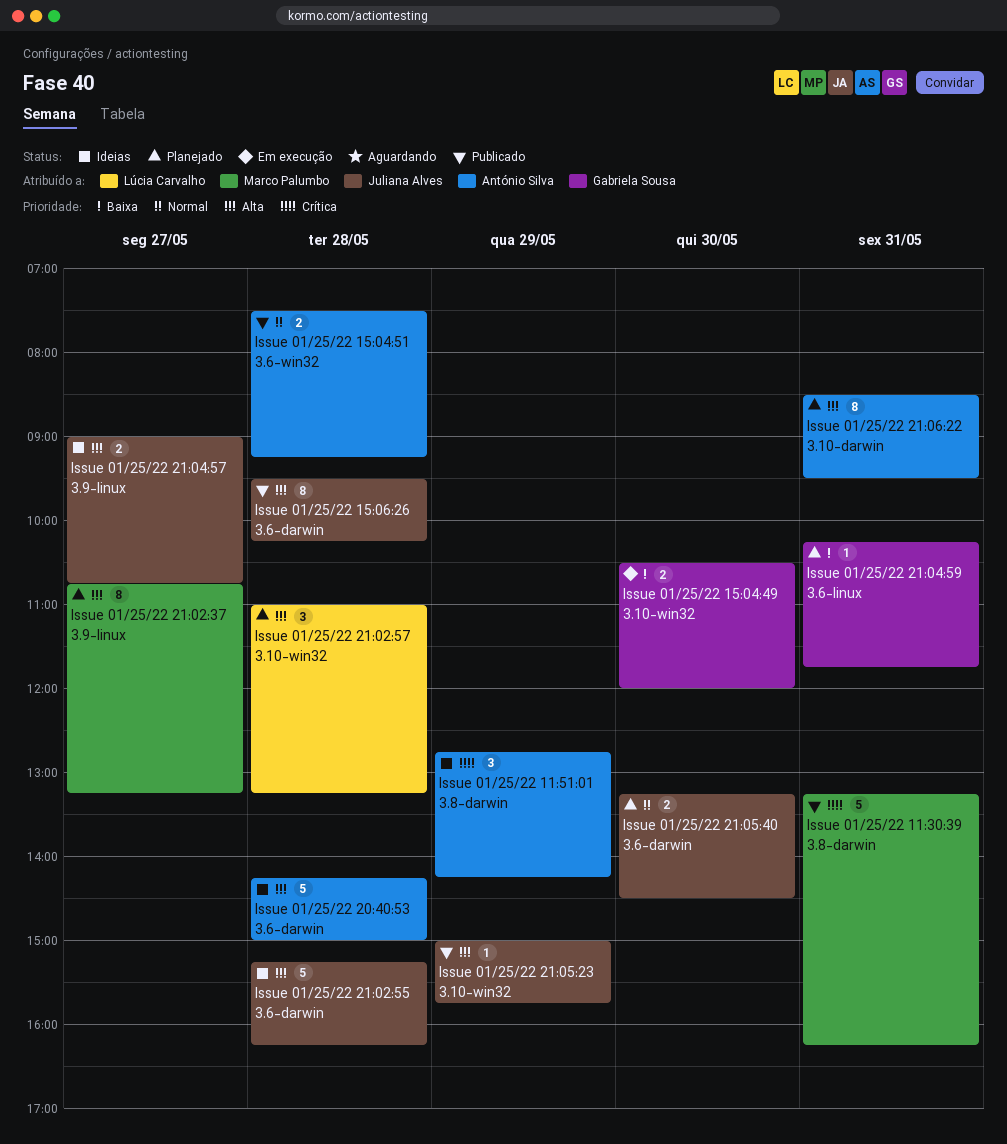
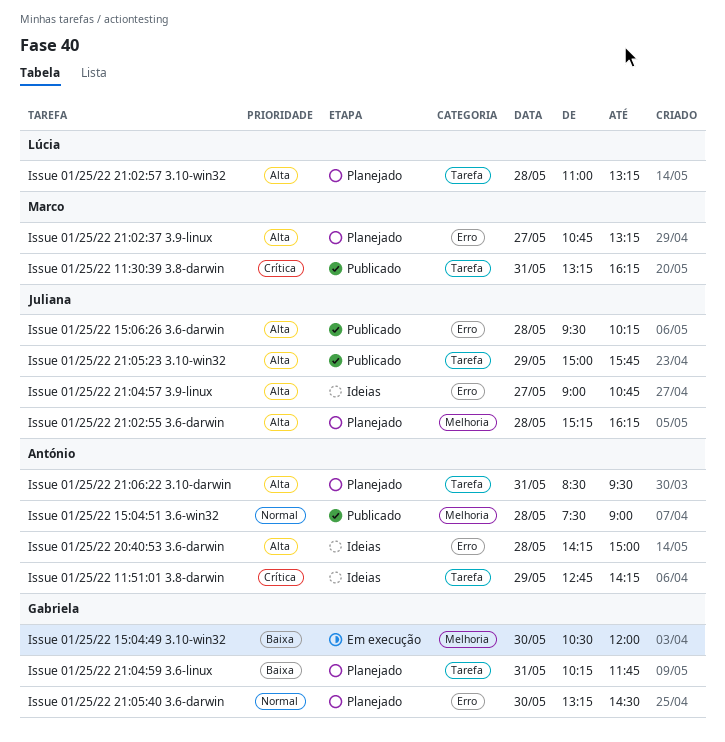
Issue 01/25/22 15:04:51 3.6-win32, ends: 09:15 -> 09:00
Issue 01/25/22 21:02:55 3.6-darwin, status: Ideias -> Planejado
Issue 01/25/22 21:05:40 3.6-darwin, owner: Juliana Alves -> Gabriela Sousa

